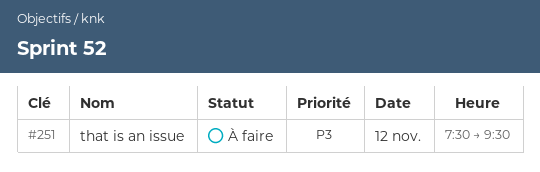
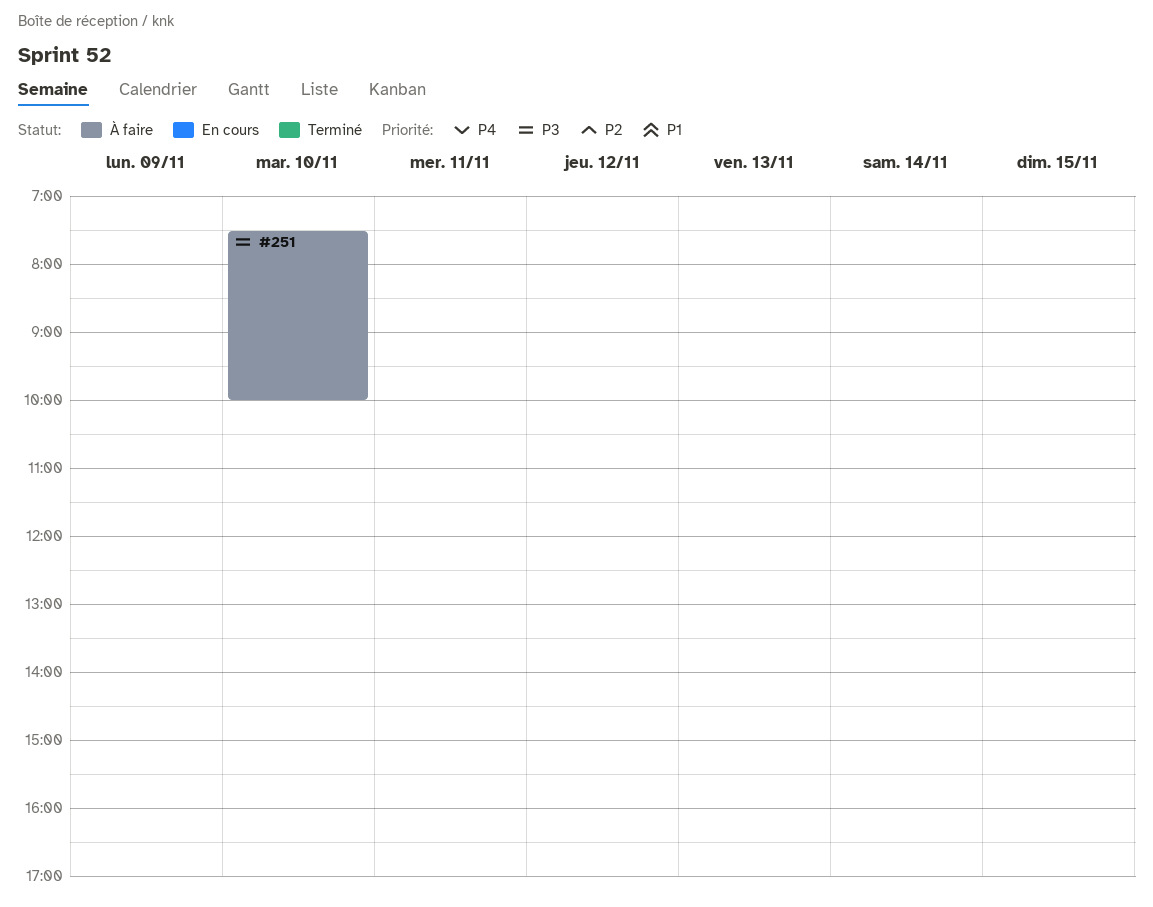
#251, day: Nov 12 -> Nov 10
#251, ends: 09:30 -> 10:00

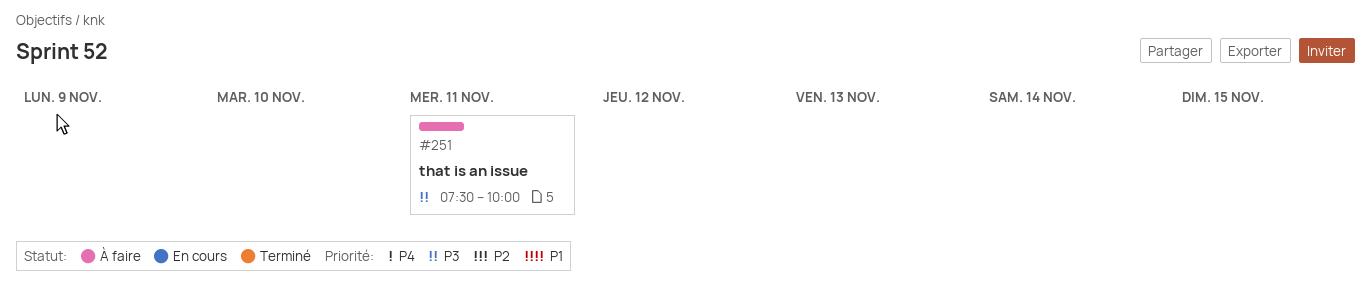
#251, day: Nov 10 -> Nov 11

